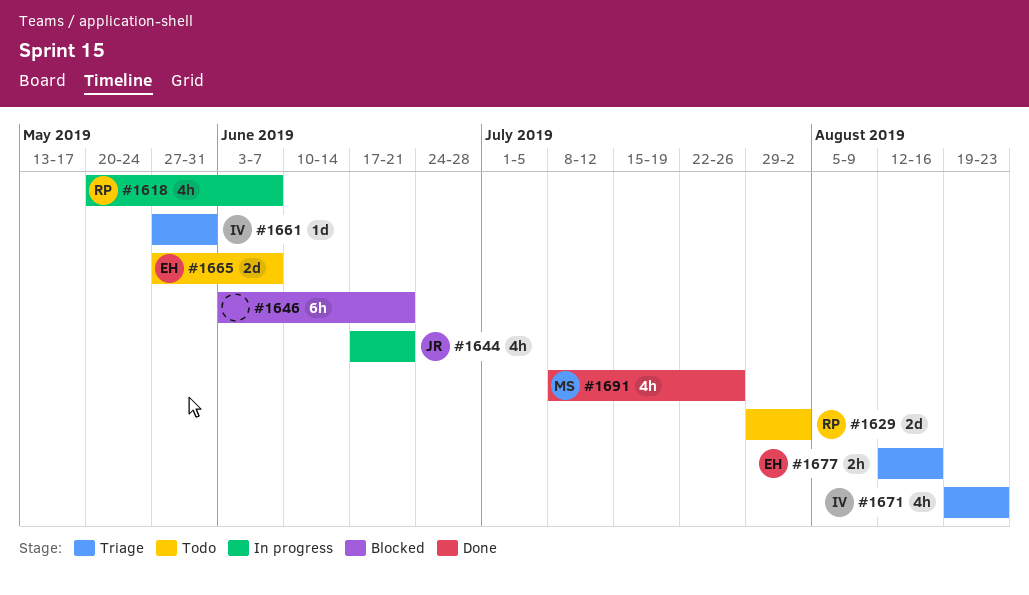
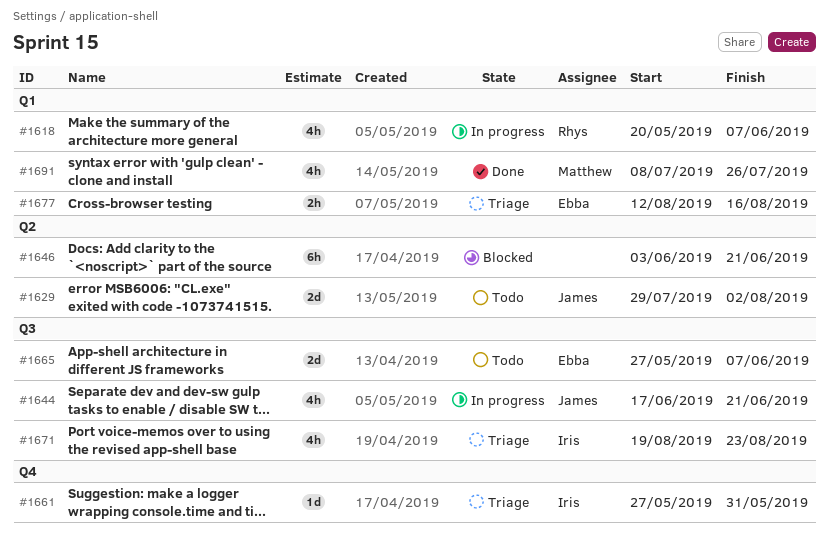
#1629, owner: Rhys -> James

